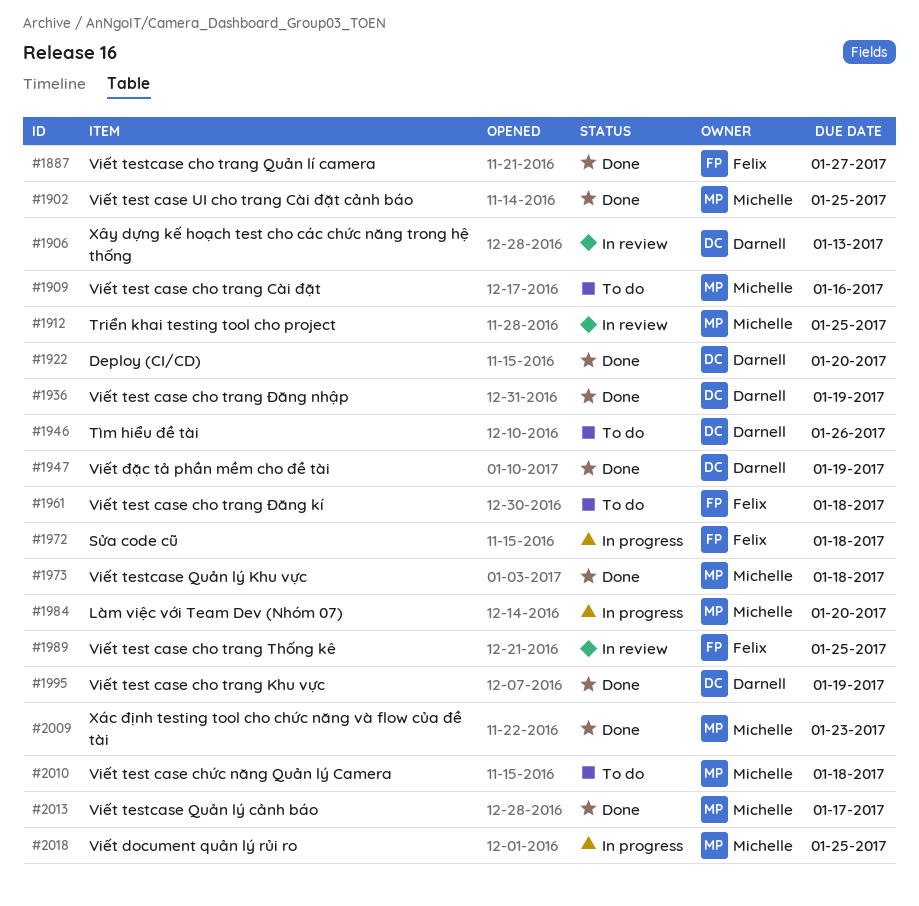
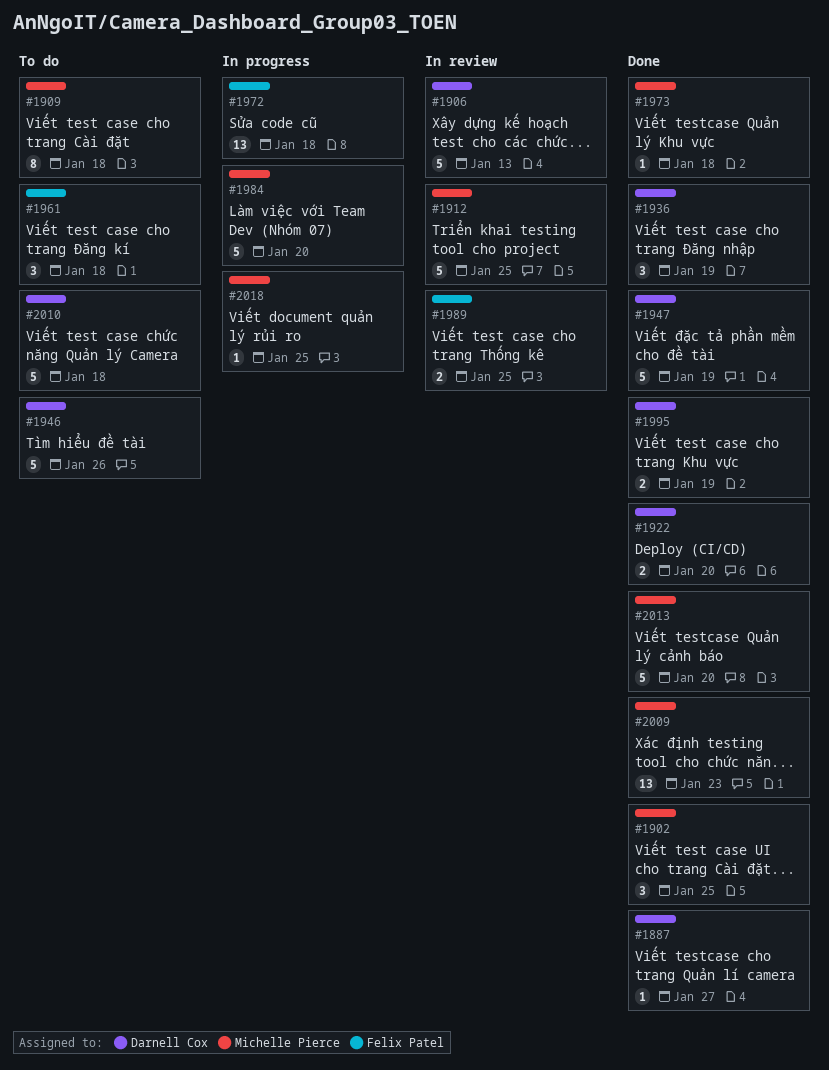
#1887, owner: Felix Patel -> Darnell Cox
#1909, due: Jan 16 -> Jan 18
#2010, owner: Michelle Pierce -> Darnell Cox
#2013, due: Jan 17 -> Jan 20

